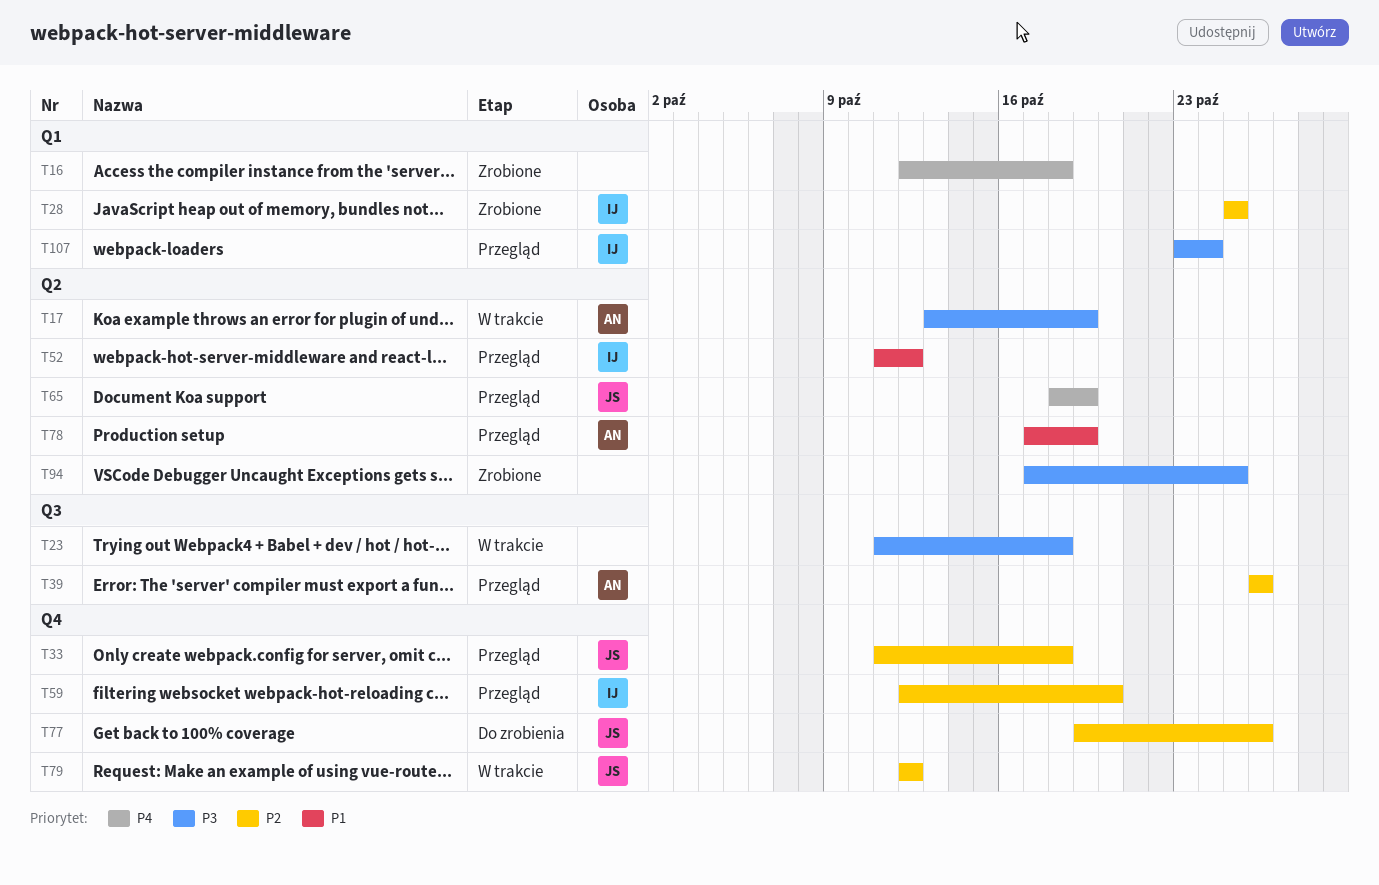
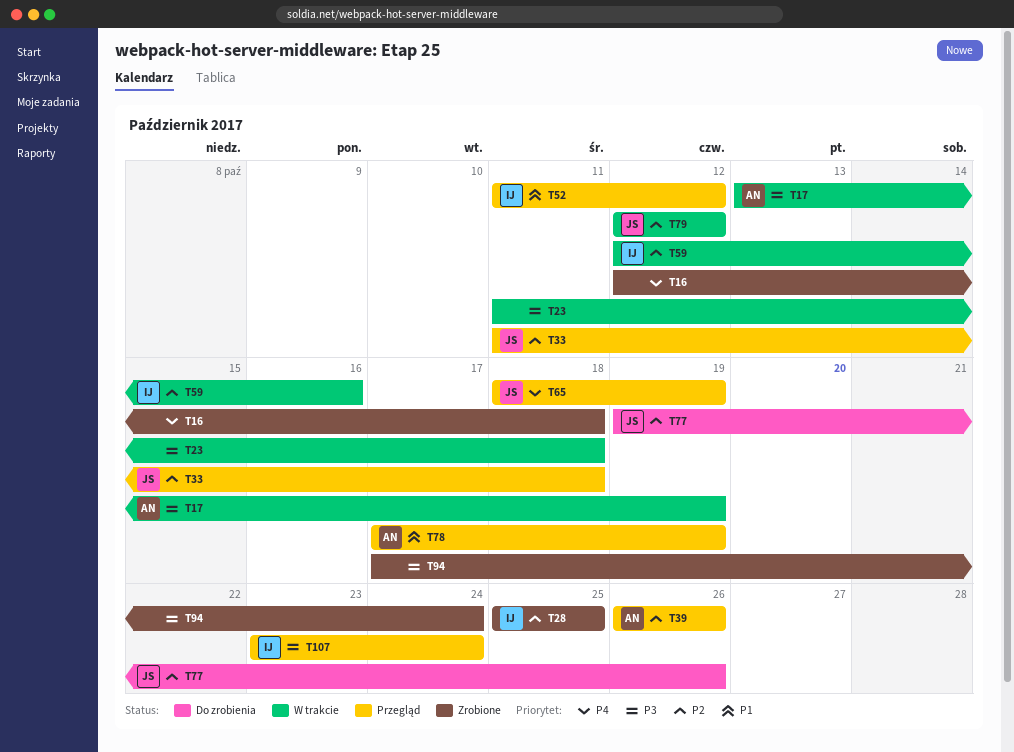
T59, status: Przegląd -> W trakcie
T59, due: Oct 20 -> Oct 16
T94, due: Oct 25 -> Oct 24

